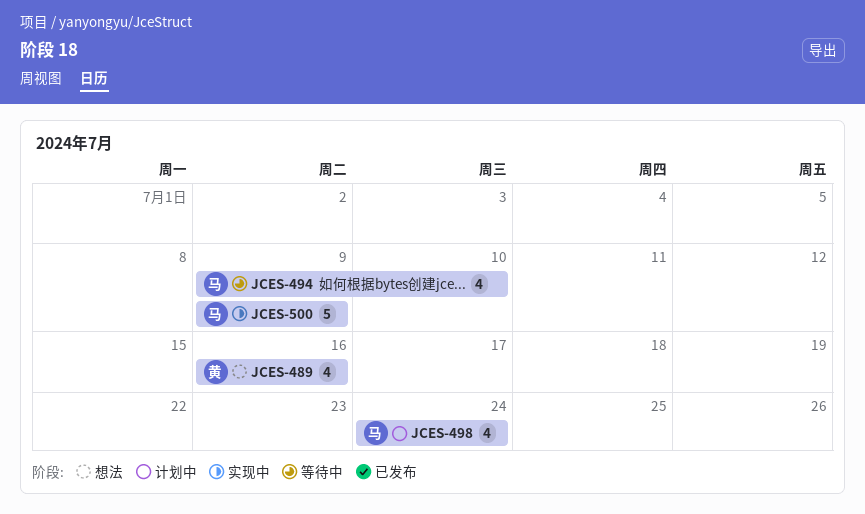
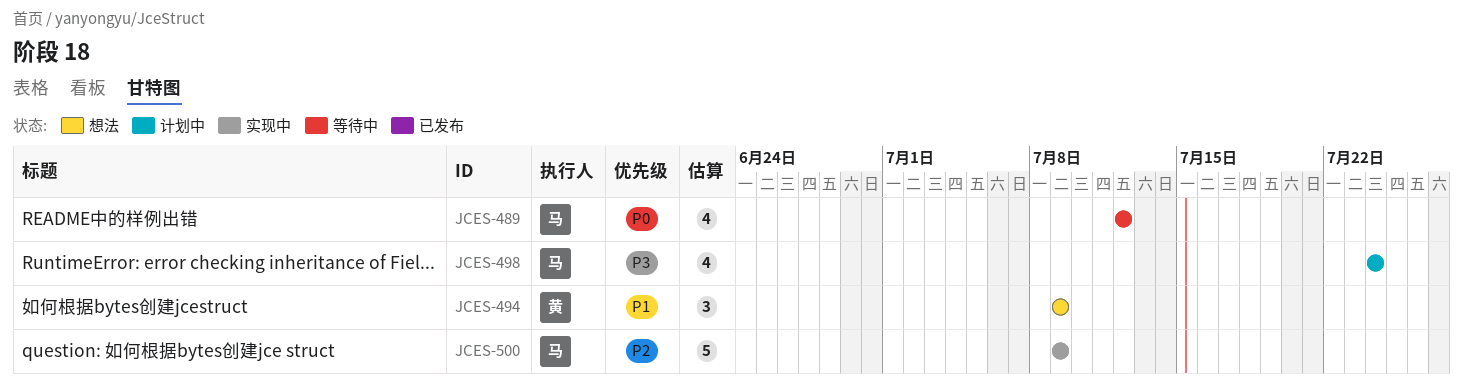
JCES-489, status: 想法 -> 等待中
JCES-489, owner: 黄 -> 马
JCES-489, start: Jul 16 -> Jul 12
JCES-489, due: Jul 16 -> Jul 12
JCES-494, status: 等待中 -> 想法
JCES-494, owner: 马 -> 黄
JCES-494, estimate: 4 -> 3
JCES-494, due: Jul 10 -> Jul 9

